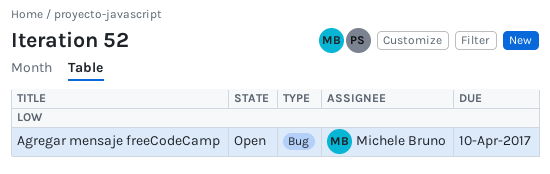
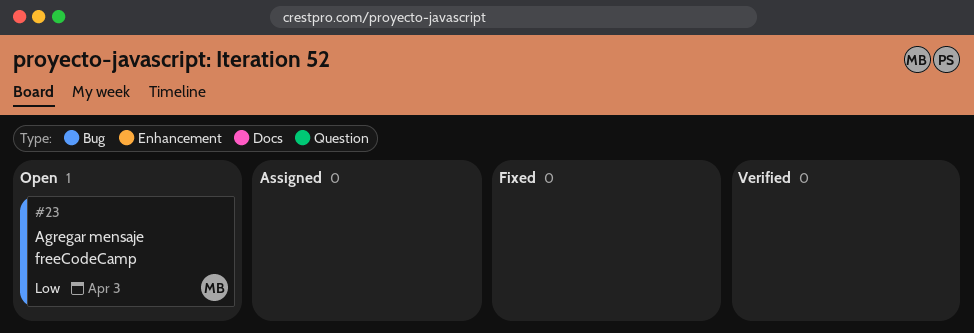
Agregar mensaje freeCodeCamp, due: Apr 10 -> Apr 3

